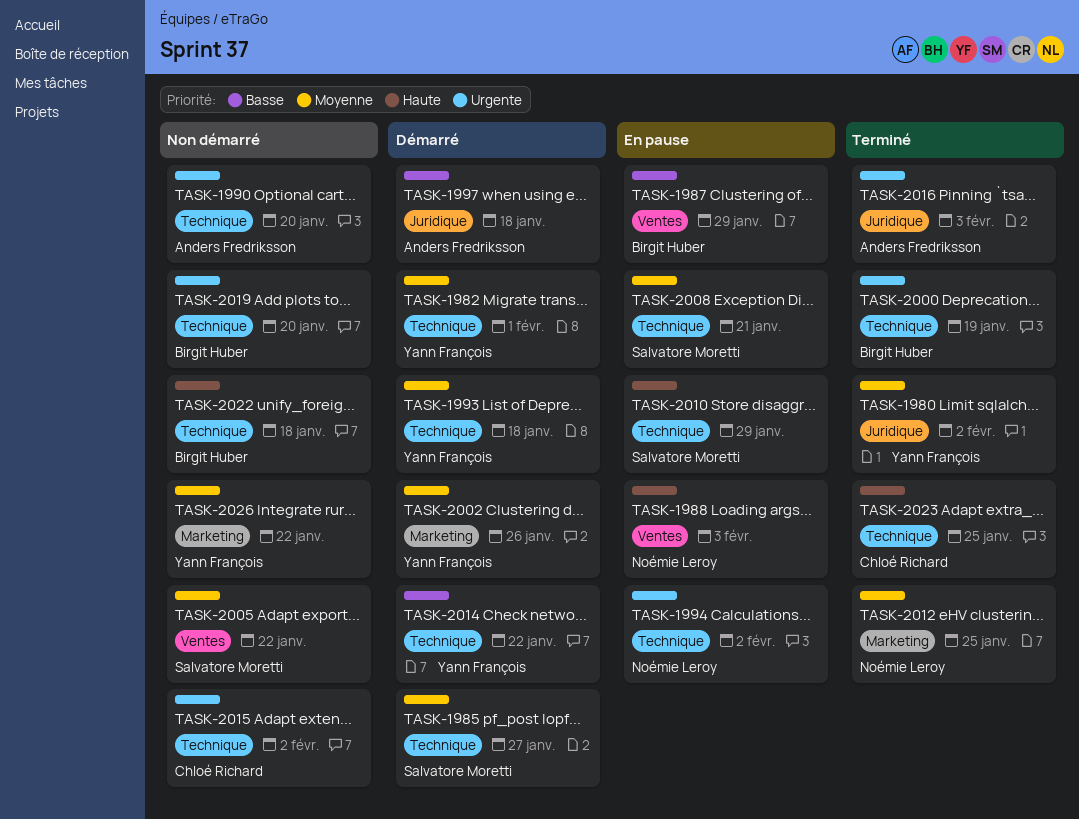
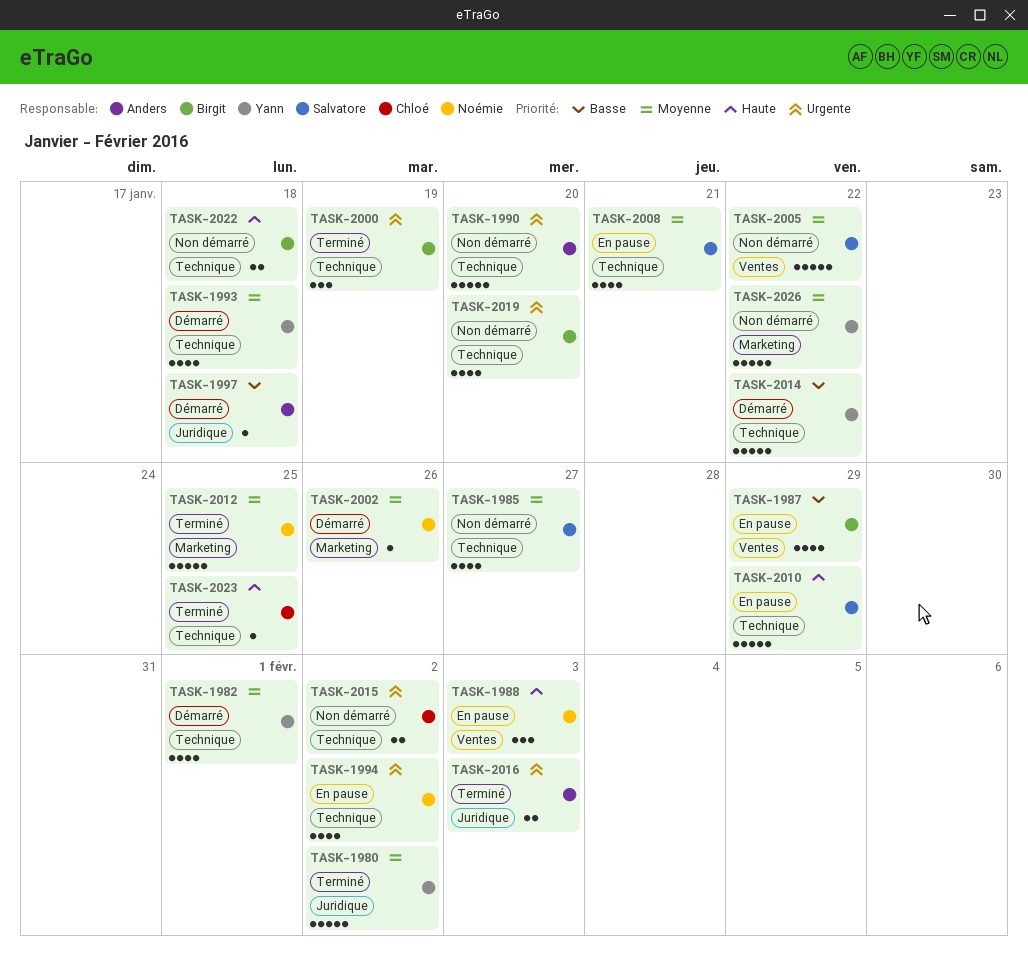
TASK-1985, status: Démarré -> Non démarré
TASK-2002, owner: Yann François -> Noémie Leroy

